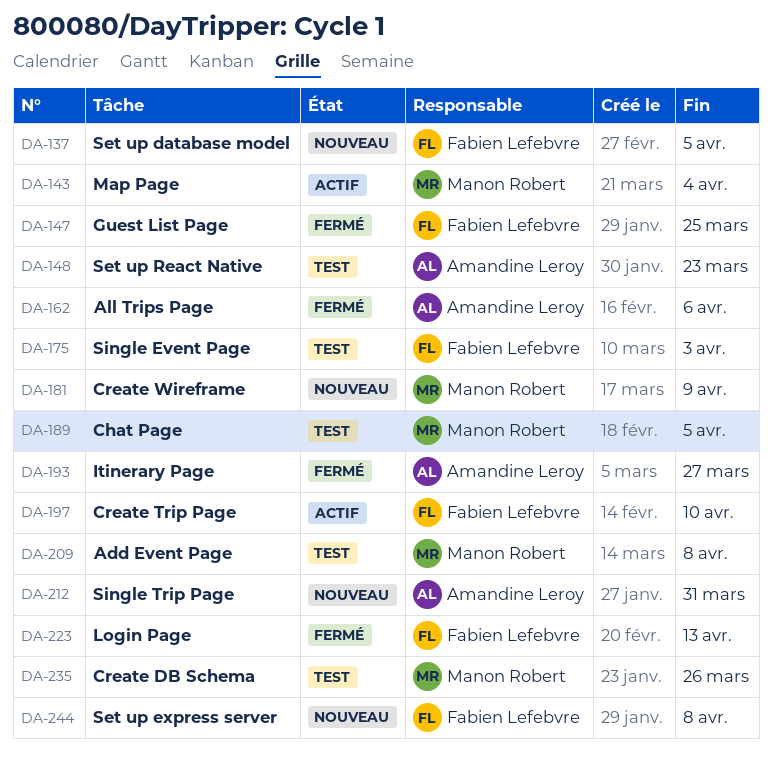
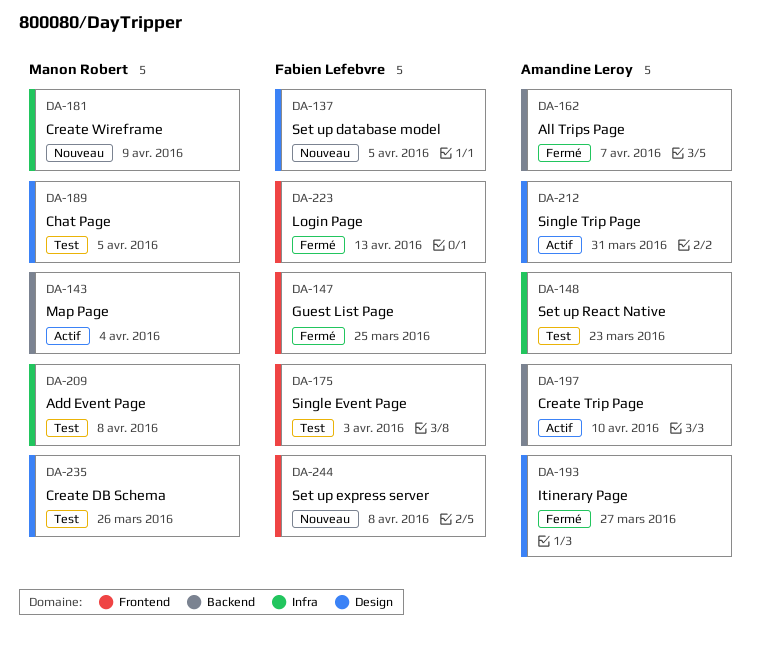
DA-162, due: Apr 6 -> Apr 7
DA-197, owner: Fabien Lefebvre -> Amandine Leroy
DA-212, status: Nouveau -> Actif

